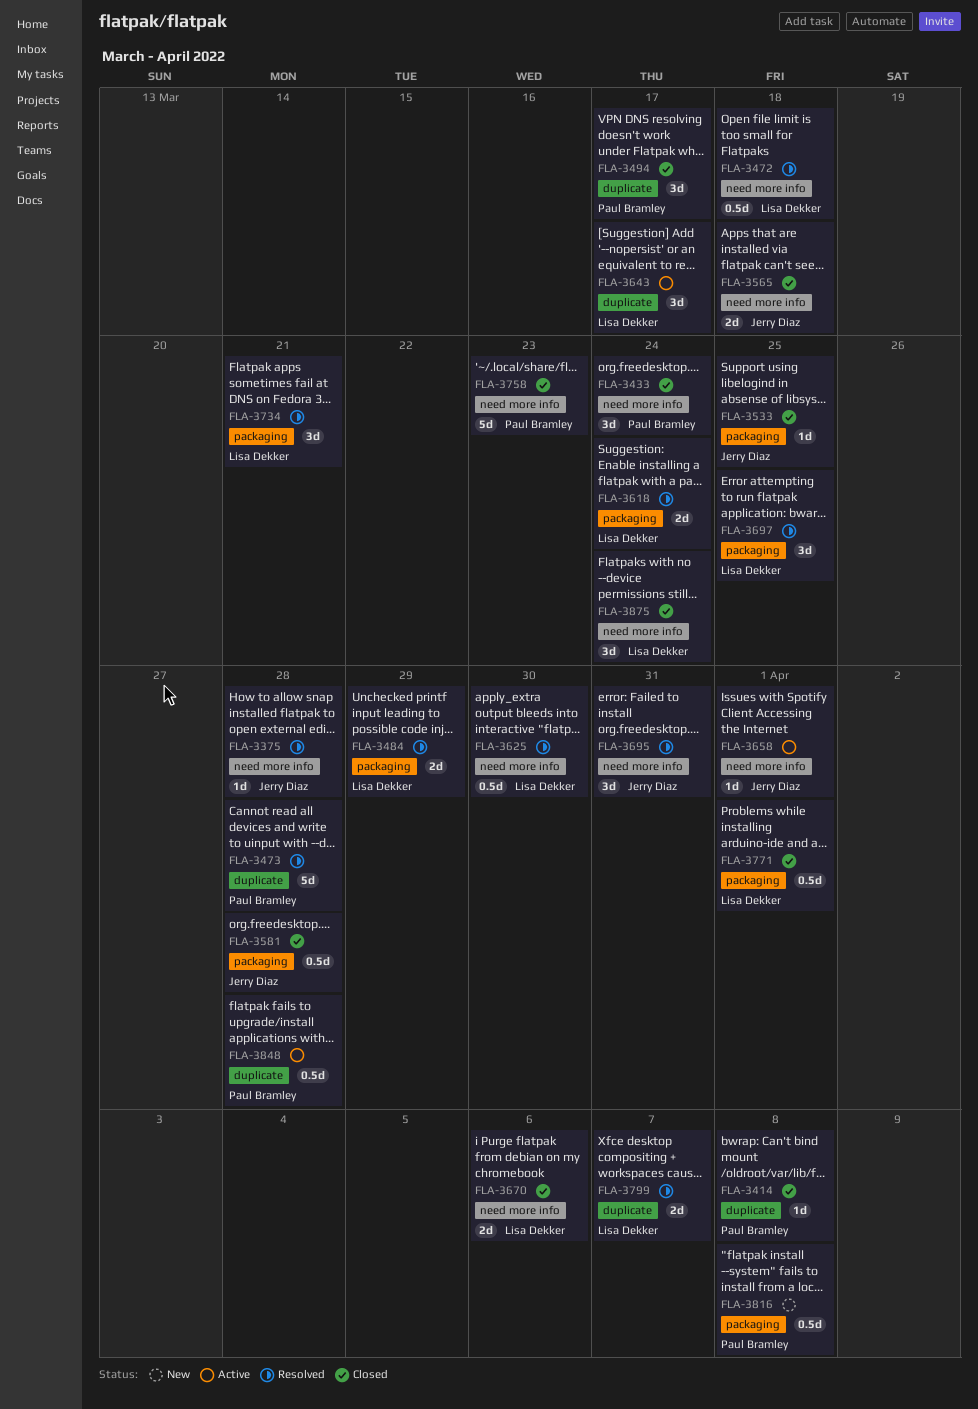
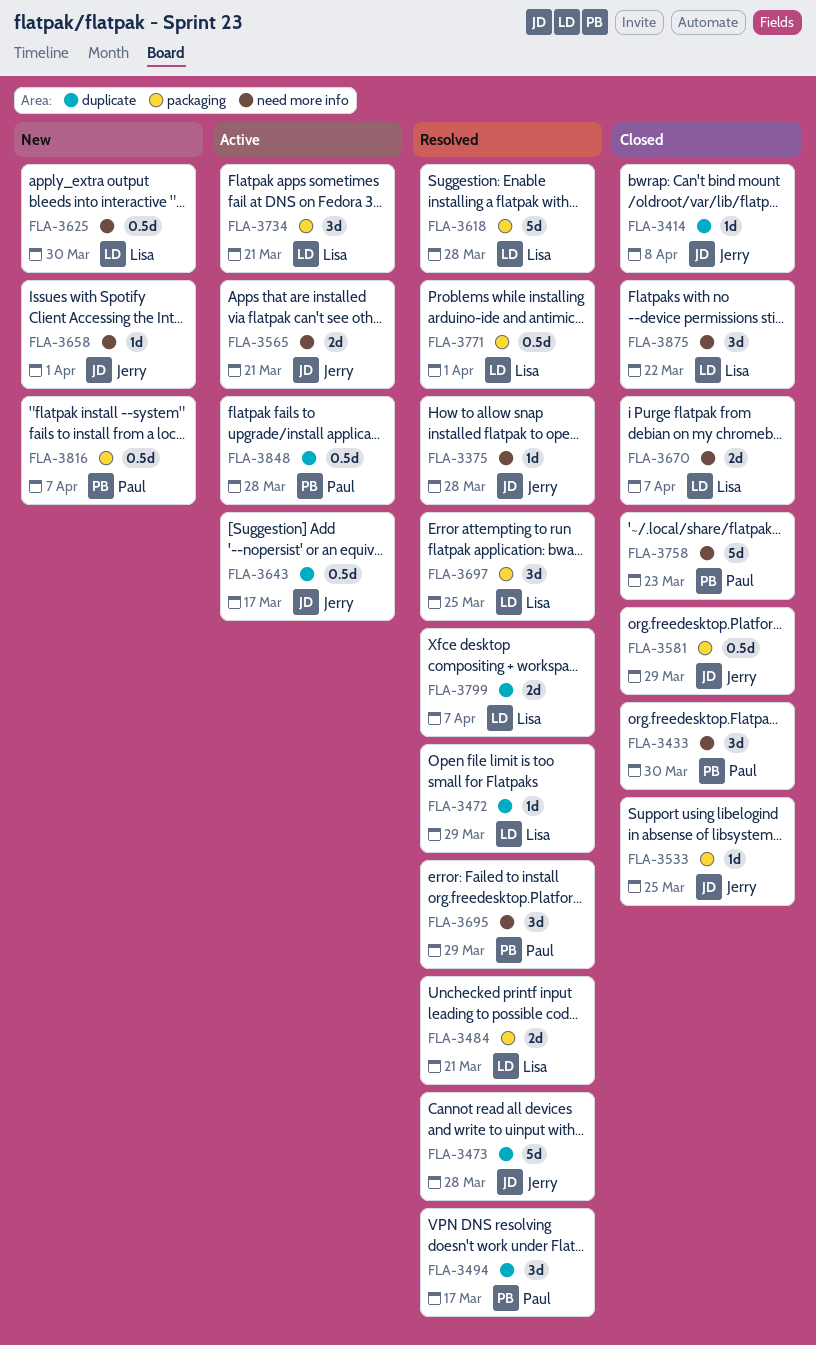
FLA-3414, owner: Paul Bramley -> Jerry Diaz
FLA-3433, due: Mar 24 -> Mar 30
FLA-3472, label: need more info -> duplicate
FLA-3472, estimate: 0.5d -> 1d
FLA-3472, due: Mar 18 -> Mar 29
FLA-3473, owner: Paul Bramley -> Jerry Diaz
FLA-3484, due: Mar 29 -> Mar 21
FLA-3494, status: Closed -> Resolved
FLA-3565, status: Closed -> Active
FLA-3565, due: Mar 18 -> Mar 21
FLA-3581, due: Mar 28 -> Mar 29
FLA-3618, estimate: 2d -> 5d
FLA-3618, due: Mar 24 -> Mar 28
FLA-3625, status: Resolved -> New
FLA-3643, owner: Lisa Dekker -> Jerry Diaz
FLA-3643, estimate: 3d -> 0.5d
FLA-3658, status: Active -> New
FLA-3670, due: Apr 6 -> Apr 7
FLA-3695, owner: Jerry Diaz -> Paul Bramley
FLA-3695, due: Mar 31 -> Mar 29
FLA-3734, status: Resolved -> Active
FLA-3771, status: Closed -> Resolved
FLA-3816, due: Apr 8 -> Apr 7
FLA-3875, due: Mar 24 -> Mar 22

